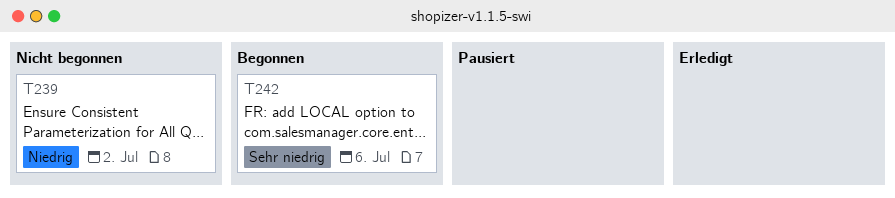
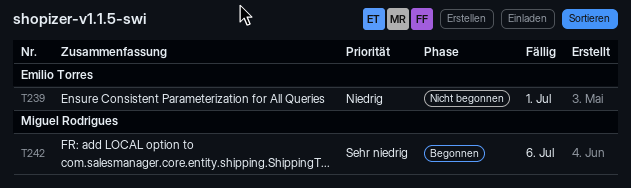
T239, due: Jul 2 -> Jul 1

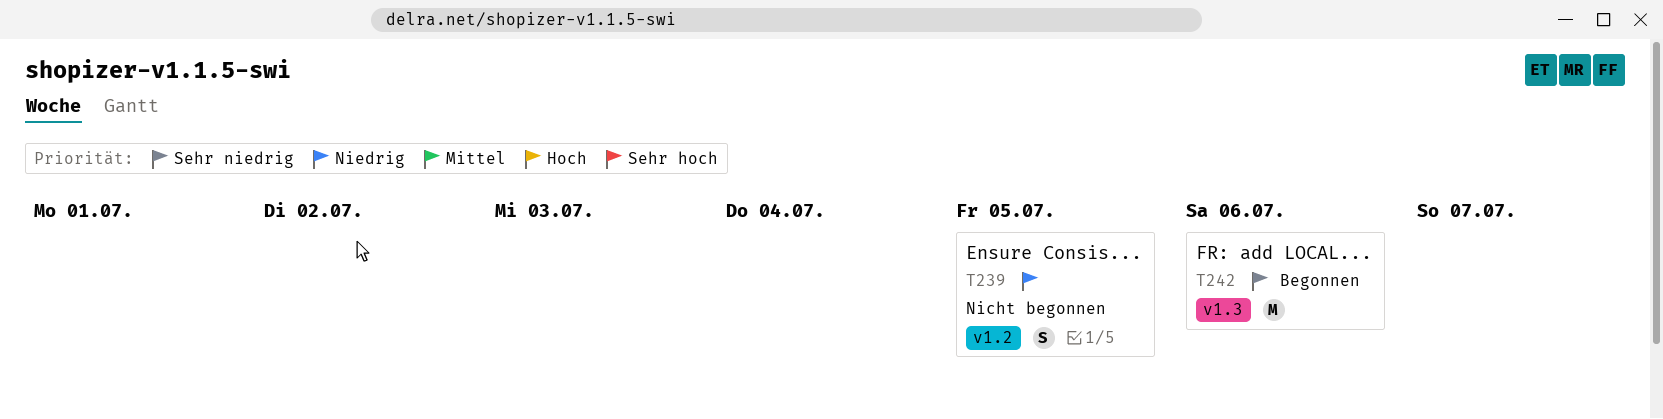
T239, due: Jul 1 -> Jul 5

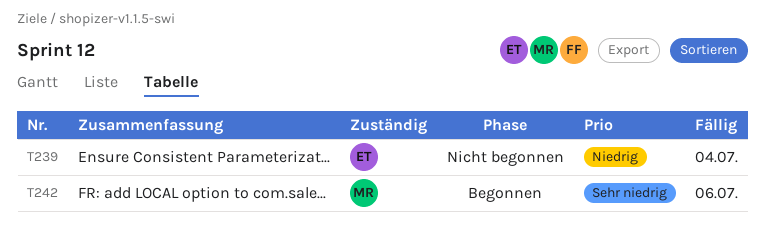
T239, due: Jul 5 -> Jul 4

